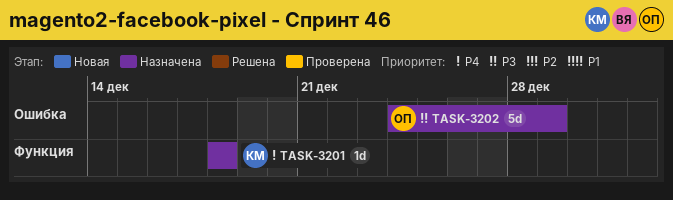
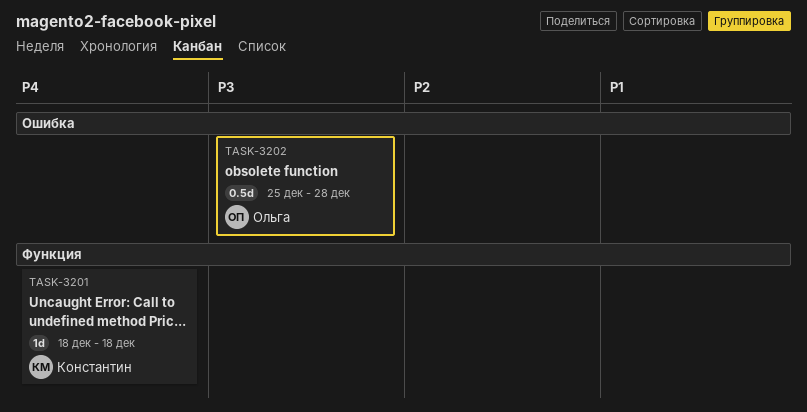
TASK-3202, estimate: 5d -> 0.5d
TASK-3202, start: Dec 24 -> Dec 25
TASK-3202, due: Dec 29 -> Dec 28

